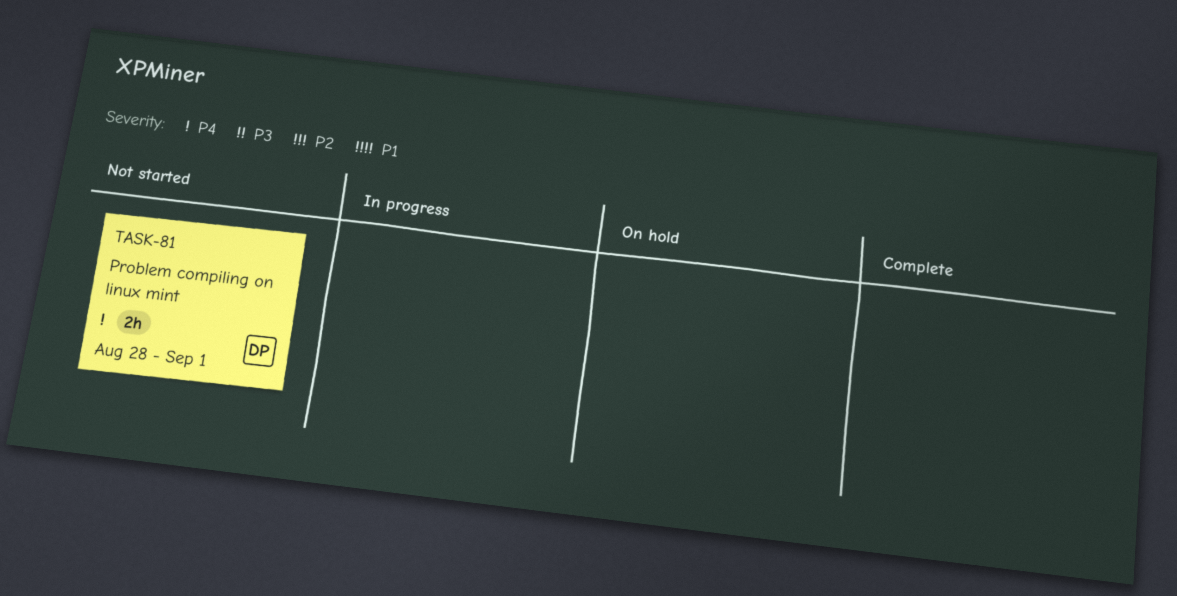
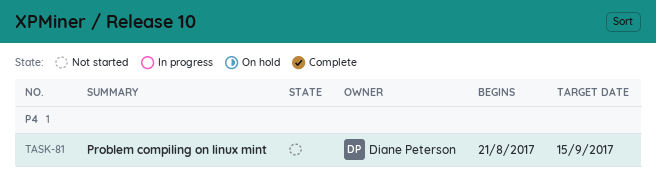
TASK-81, start: Aug 28 -> Aug 21
TASK-81, due: Sep 1 -> Sep 15

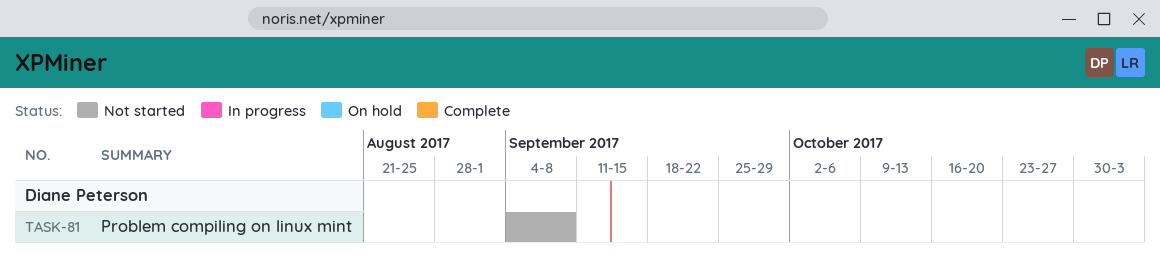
TASK-81, start: Aug 21 -> Sep 4
TASK-81, due: Sep 15 -> Sep 8

